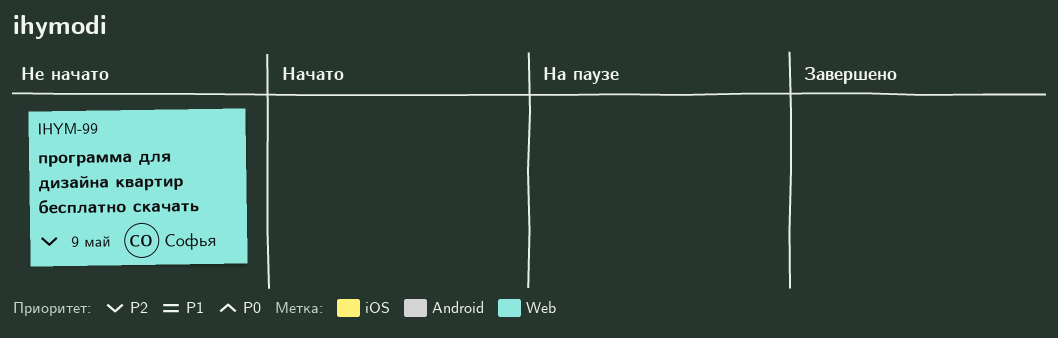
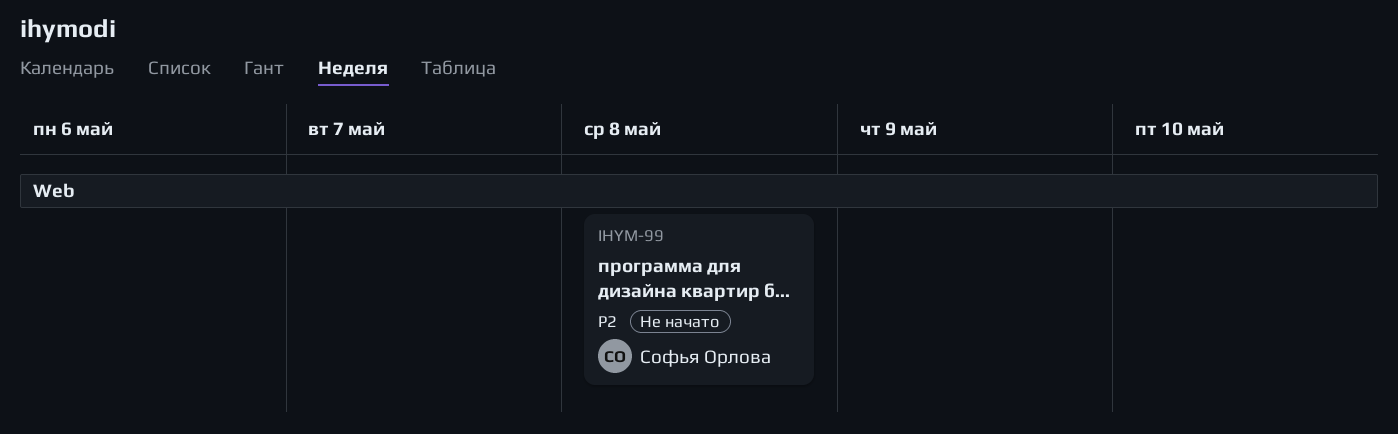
IHYM-99, due: May 9 -> May 8

